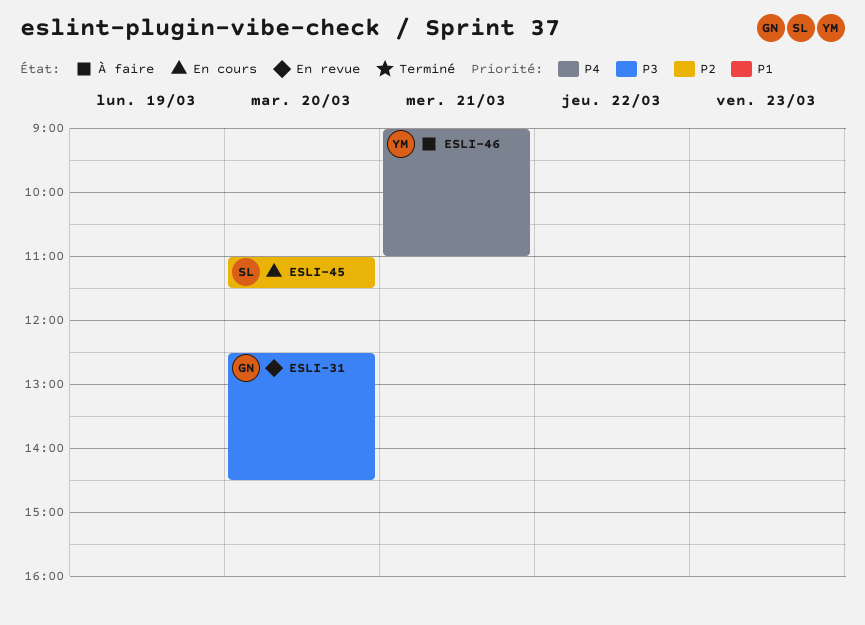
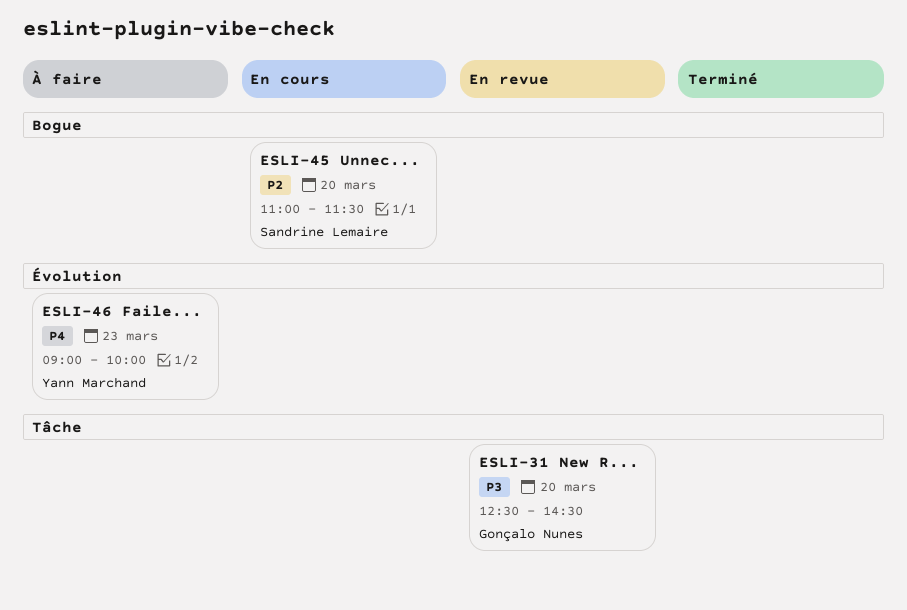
ESLI-46, day: Mar 21 -> Mar 23
ESLI-46, ends: 11:00 -> 10:00

